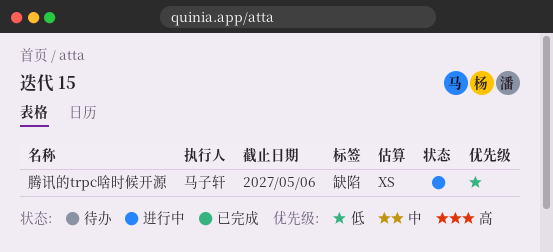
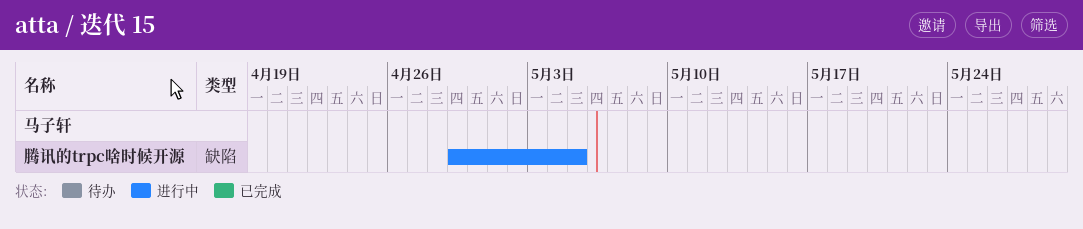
腾讯的trpc啥时候开源, due: May 6 -> May 5

